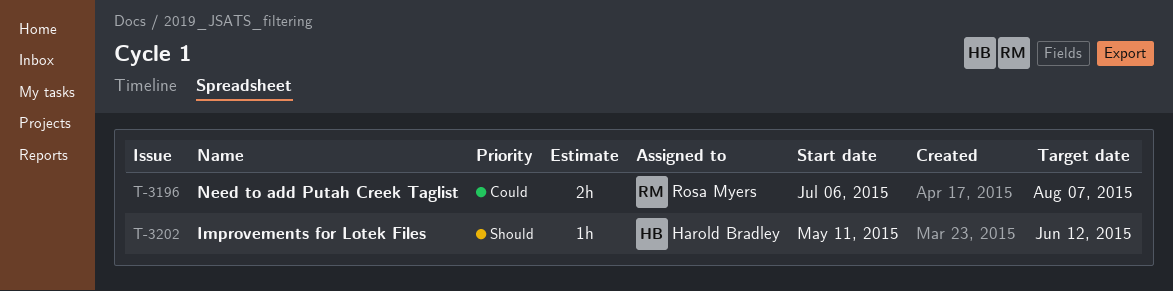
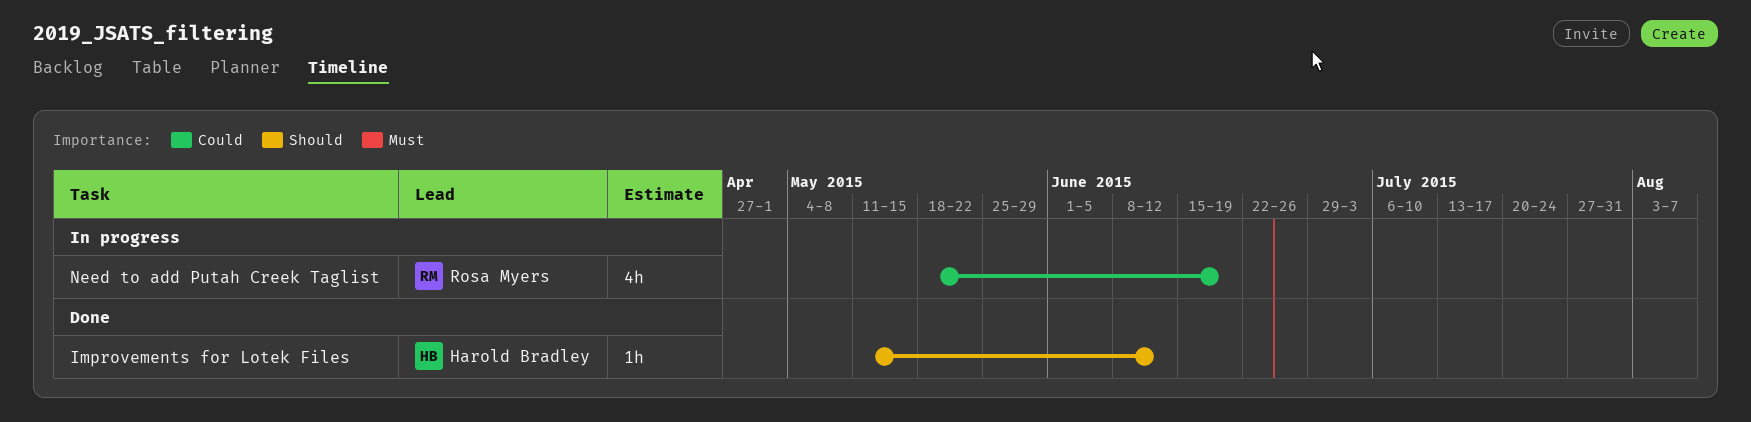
Need to add Putah Creek Taglist, estimate: 2h -> 4h
Need to add Putah Creek Taglist, start: Jul 6 -> May 18
Need to add Putah Creek Taglist, due: Aug 7 -> Jun 19

